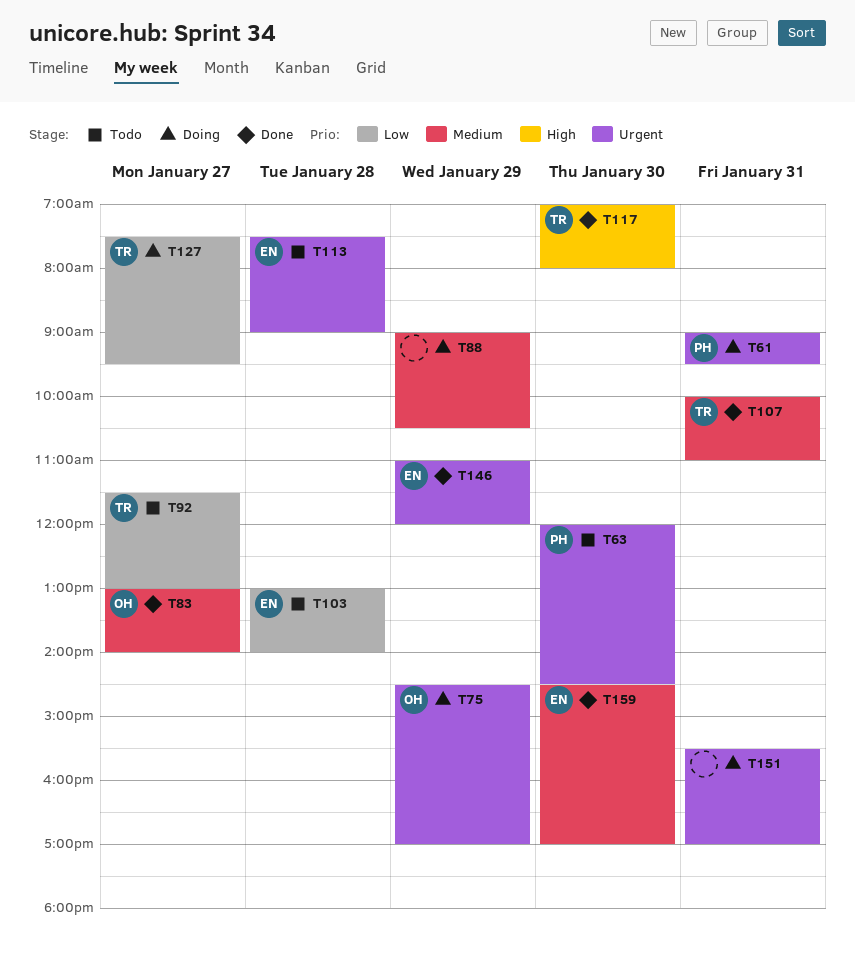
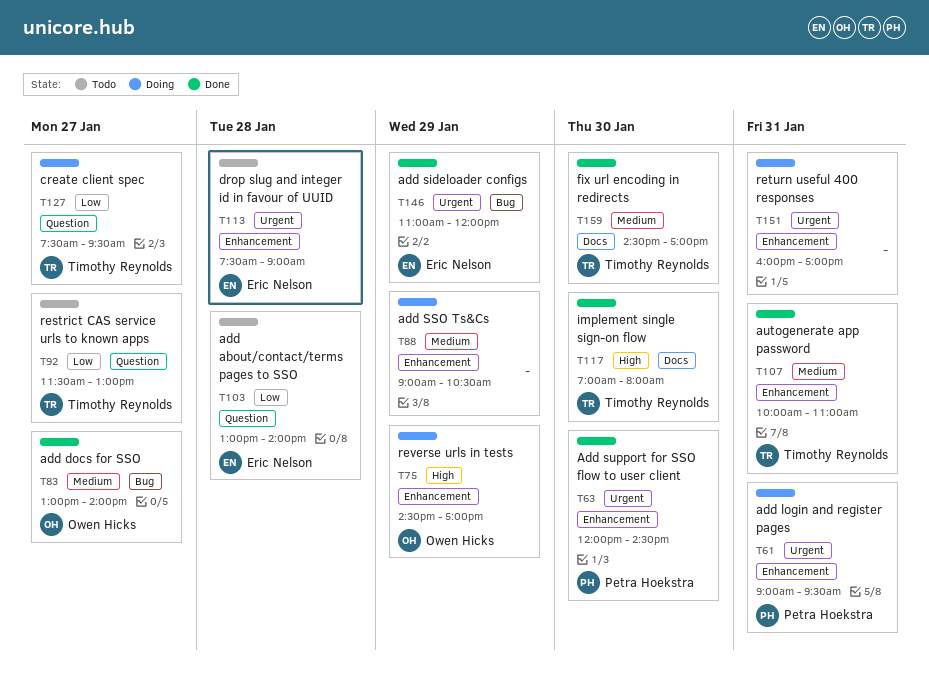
T63, status: Todo -> Done
T75, priority: Urgent -> High
T151, begins: 15:30 -> 16:00
T159, owner: Eric Nelson -> Timothy Reynolds

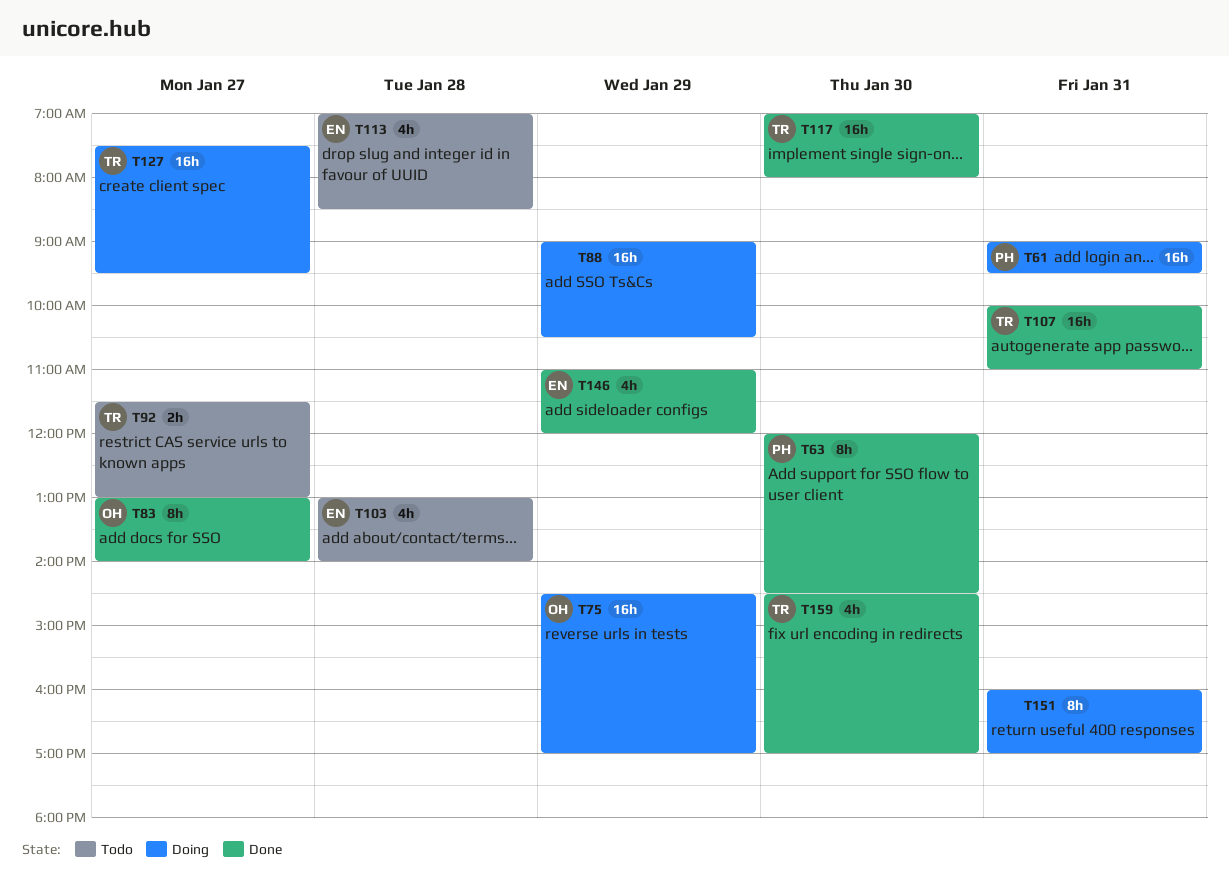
T113, begins: 07:30 -> 07:00
T113, ends: 09:00 -> 08:30

